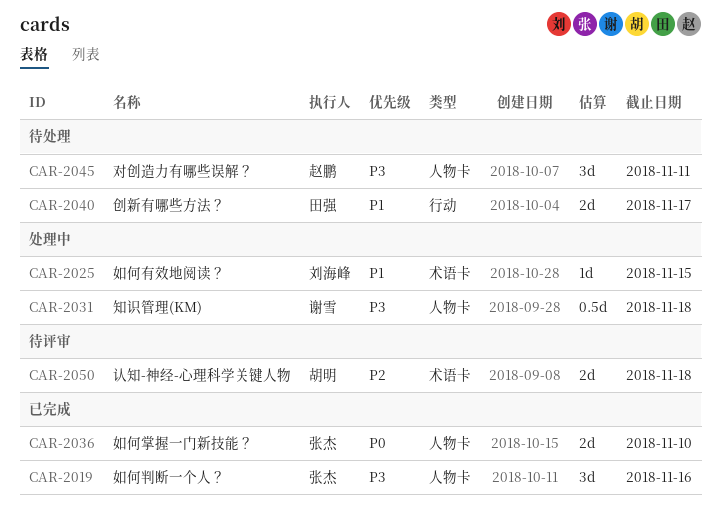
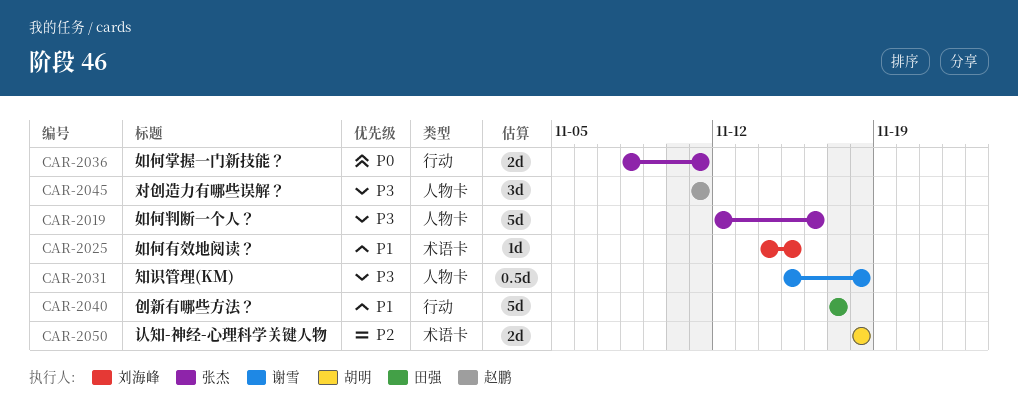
CAR-2019, estimate: 3d -> 5d
CAR-2036, label: 人物卡 -> 行动
CAR-2036, due: Nov 10 -> Nov 11
CAR-2040, estimate: 2d -> 5d

